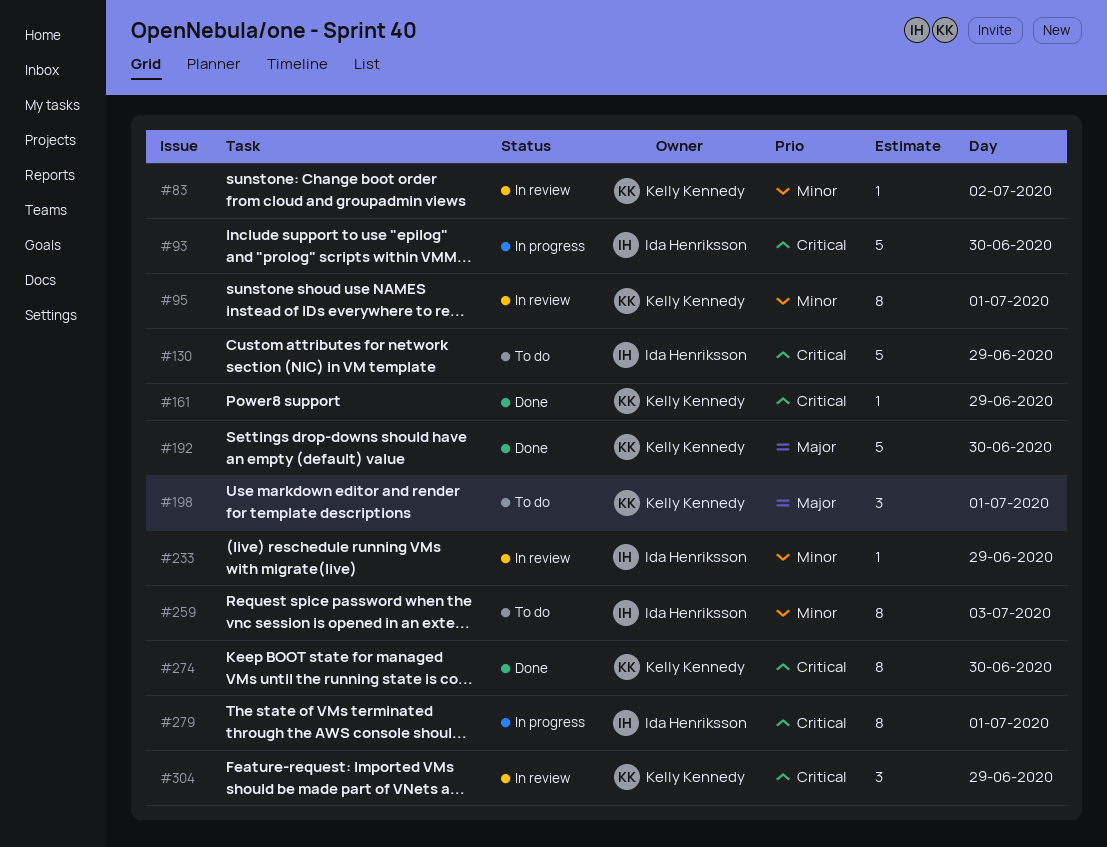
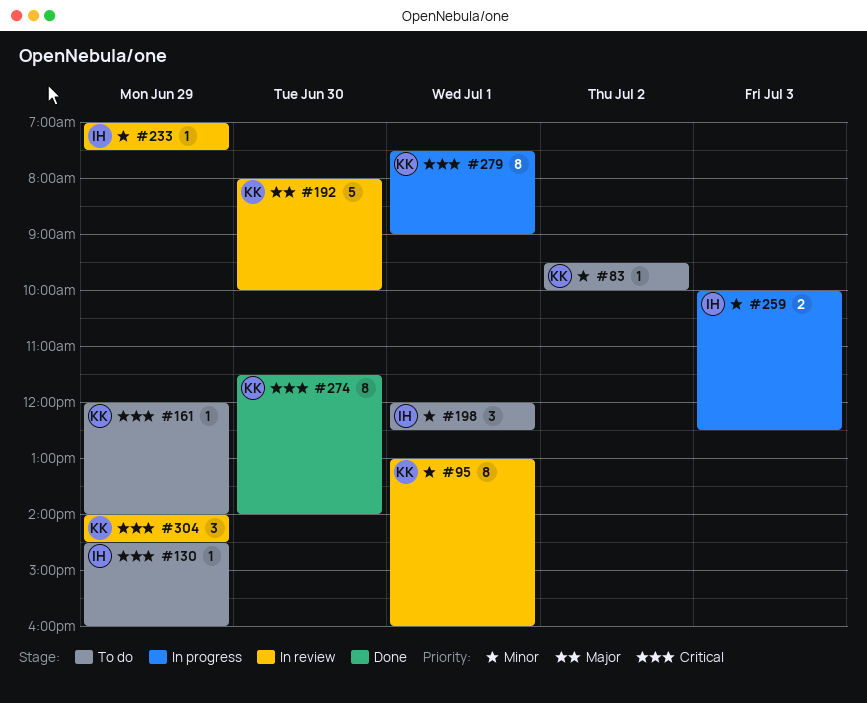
#83, status: In review -> To do
#93: present -> none
#130, estimate: 5 -> 1
#161, status: Done -> To do
#192, status: Done -> In review
#198, owner: Kelly Kennedy -> Ida Henriksson
#198, priority: Major -> Minor
#259, status: To do -> In progress
#259, estimate: 8 -> 2
#279, owner: Ida Henriksson -> Kelly Kennedy

